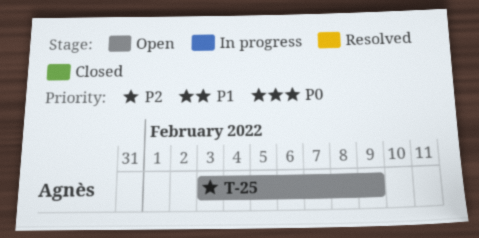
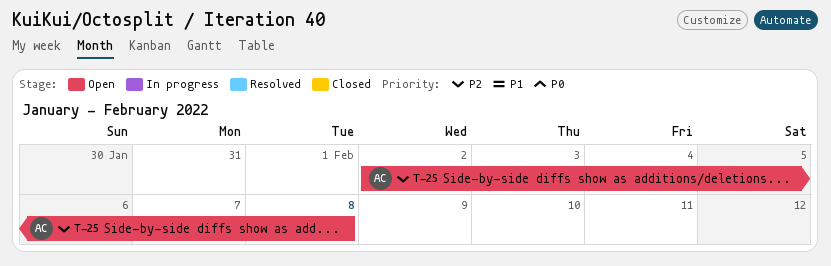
T-25, start: Feb 3 -> Feb 2
T-25, due: Feb 9 -> Feb 8

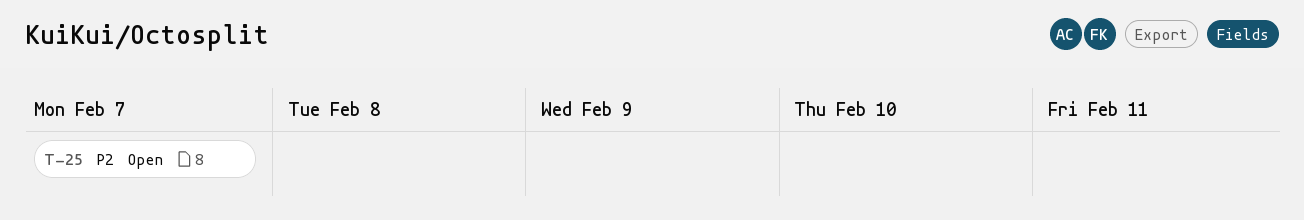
T-25, due: Feb 8 -> Feb 7

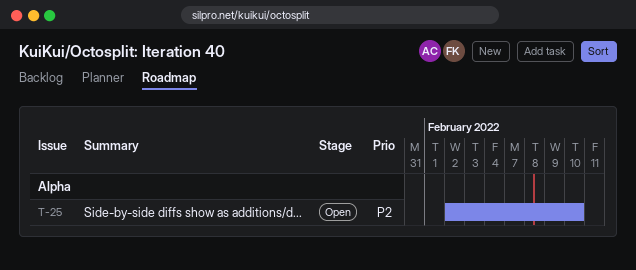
T-25, due: Feb 7 -> Feb 10

